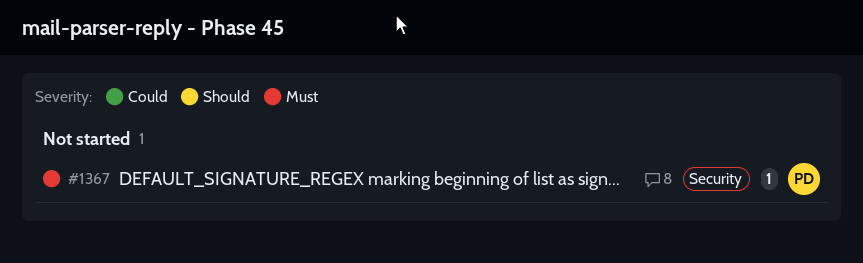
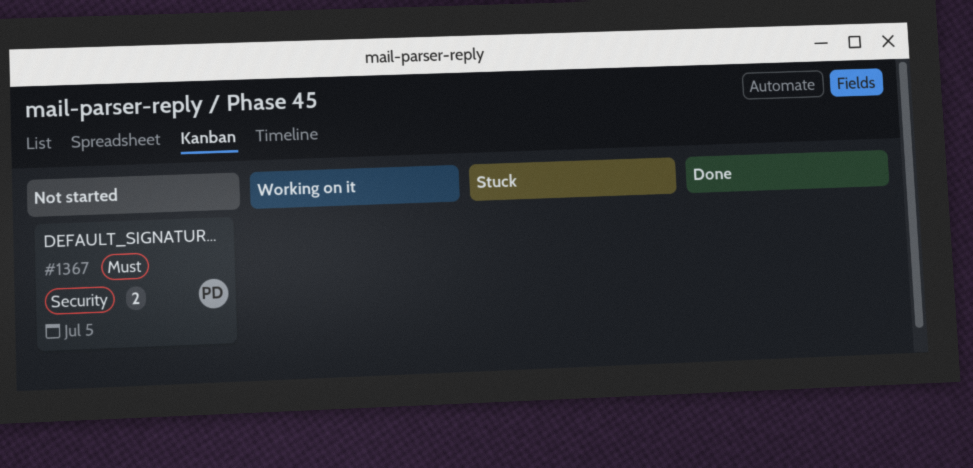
#1367, estimate: 1 -> 2

